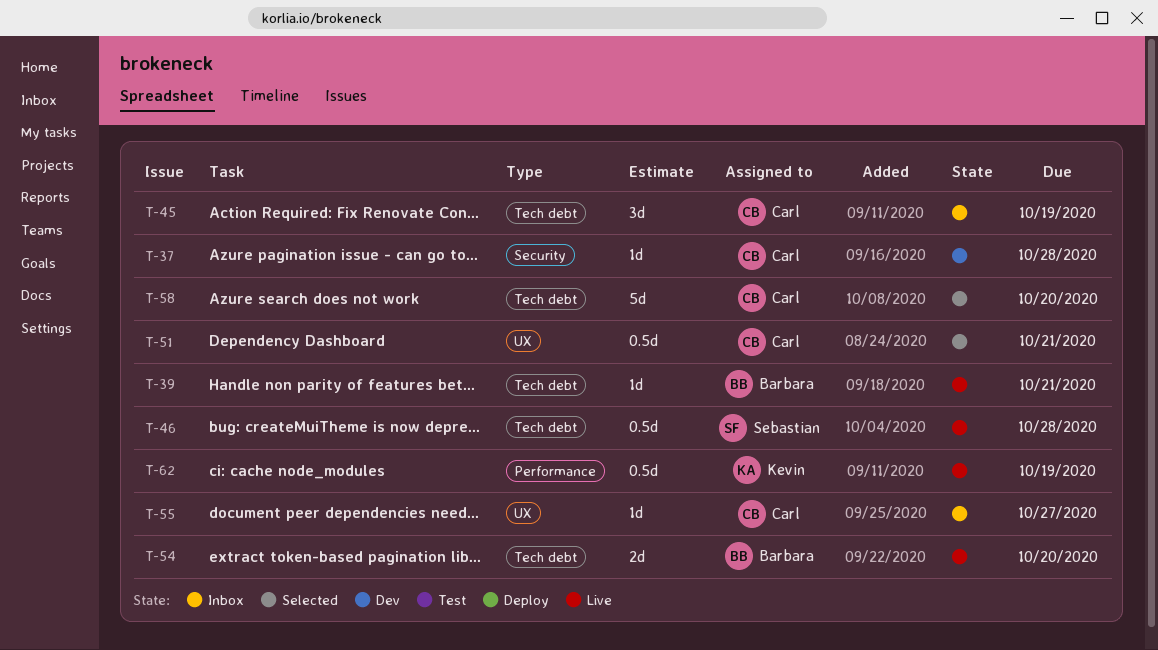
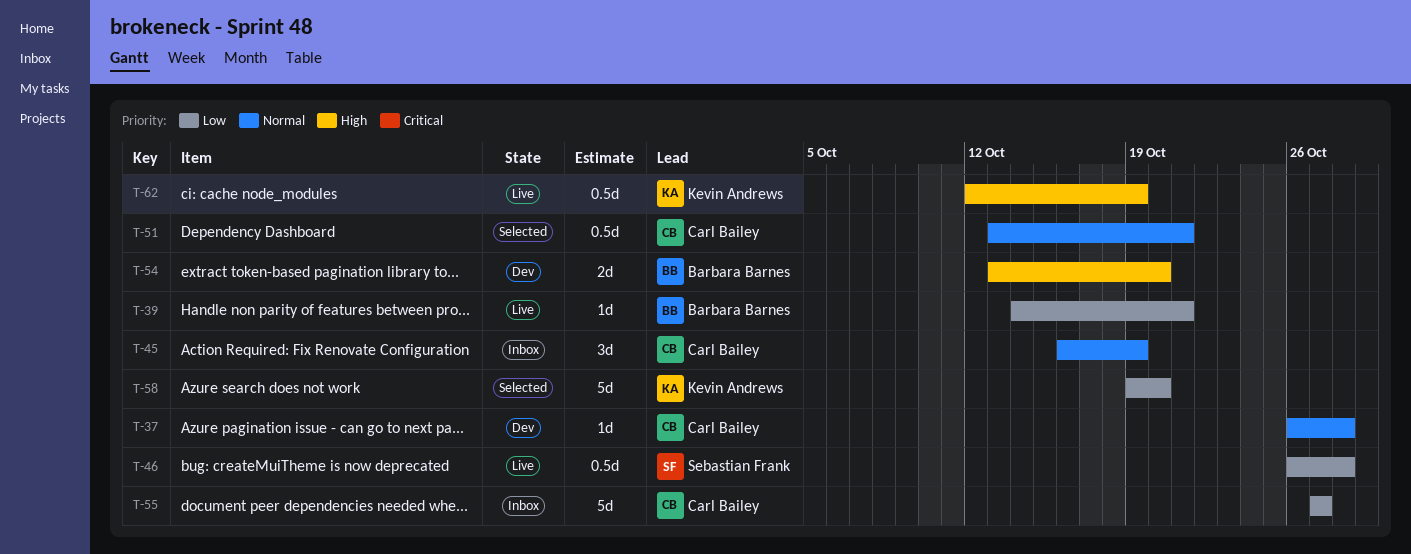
T-54, status: Live -> Dev
T-55, estimate: 1d -> 5d
T-58, owner: Carl Bailey -> Kevin Andrews

